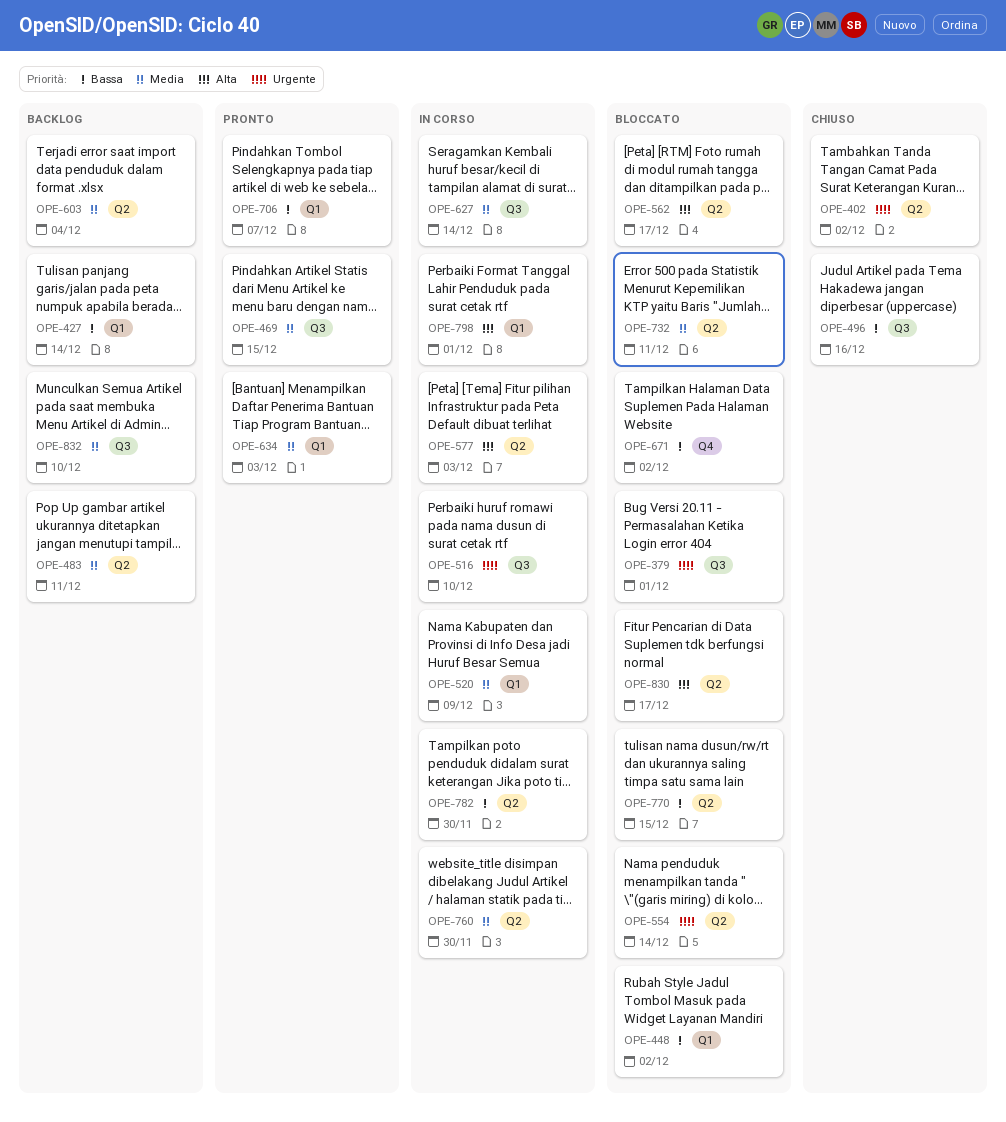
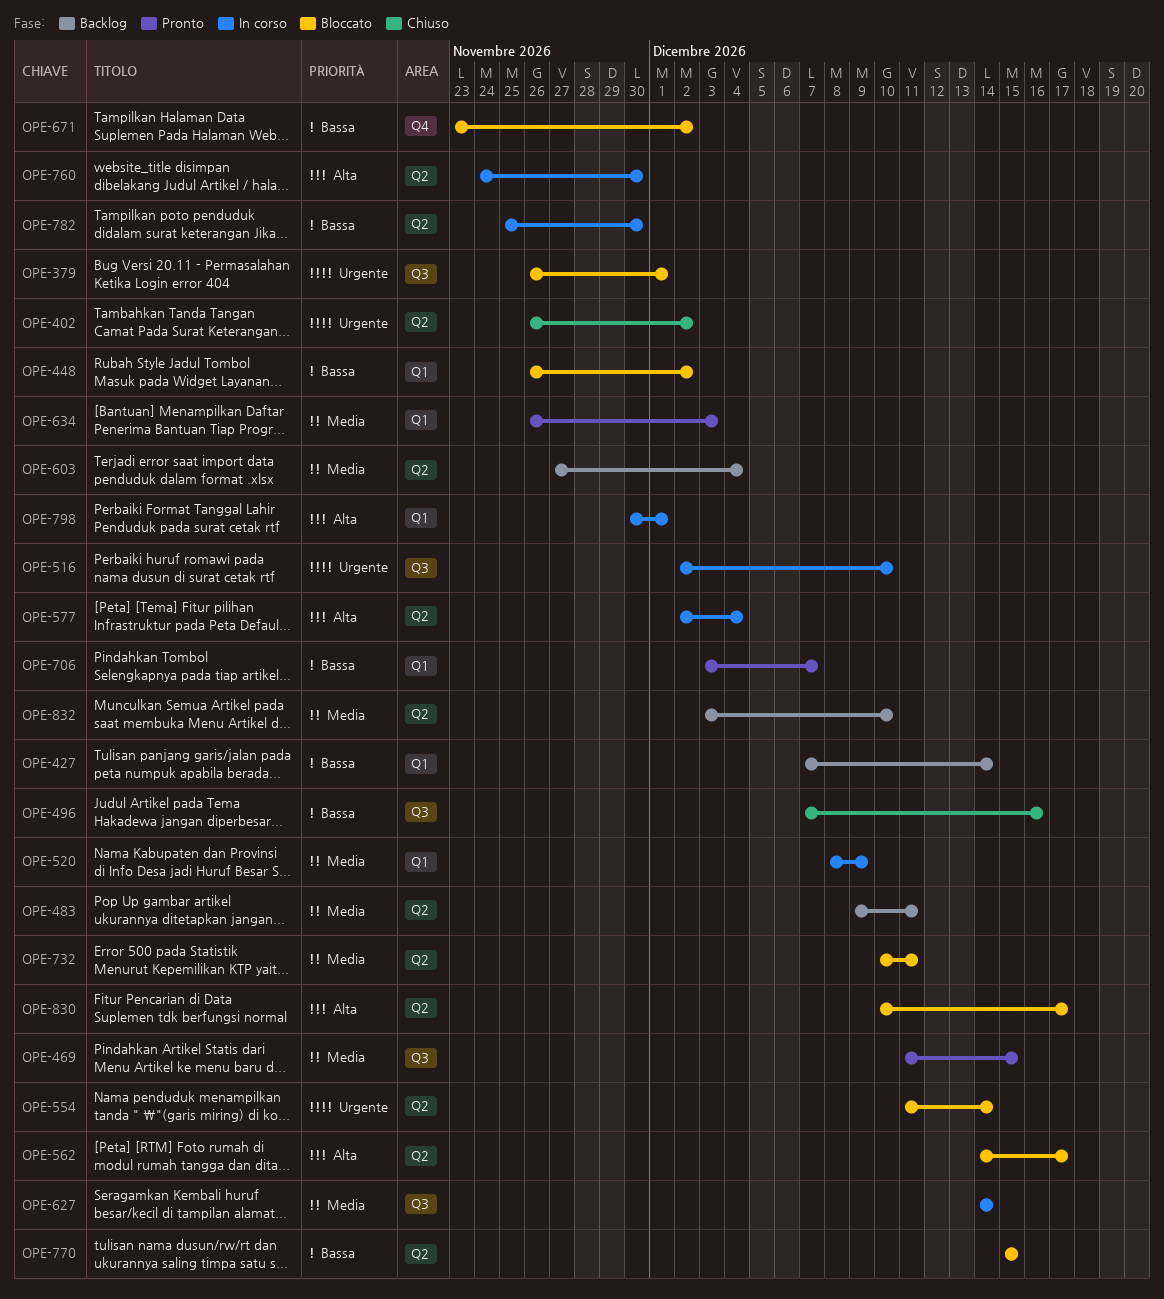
OPE-577, due: Dec 3 -> Dec 4
OPE-760, priority: Media -> Alta
OPE-832, label: Q3 -> Q2

